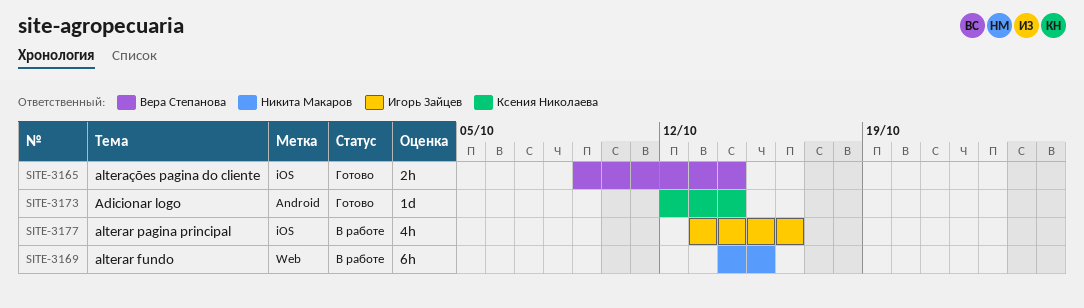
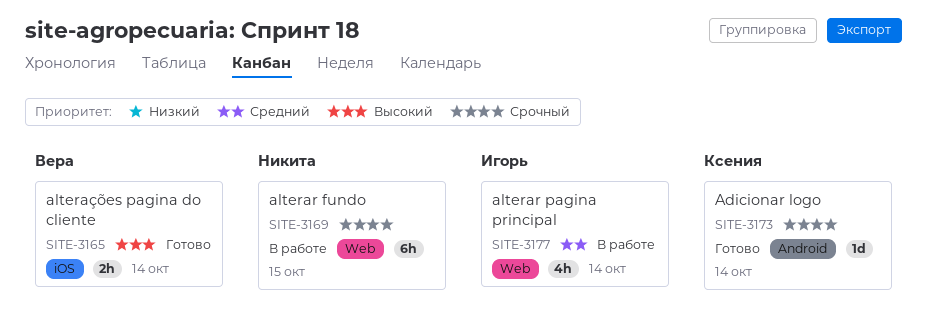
SITE-3177, label: iOS -> Web
SITE-3177, due: Oct 16 -> Oct 14

